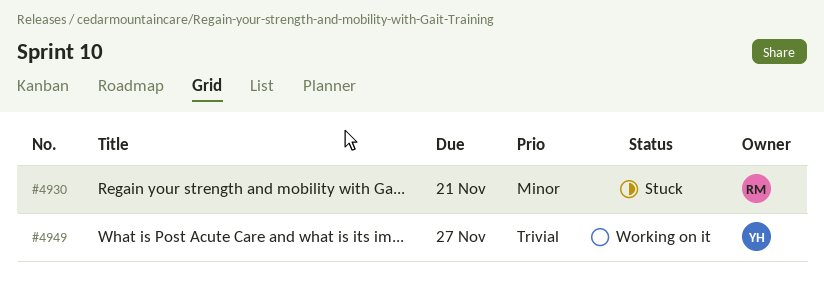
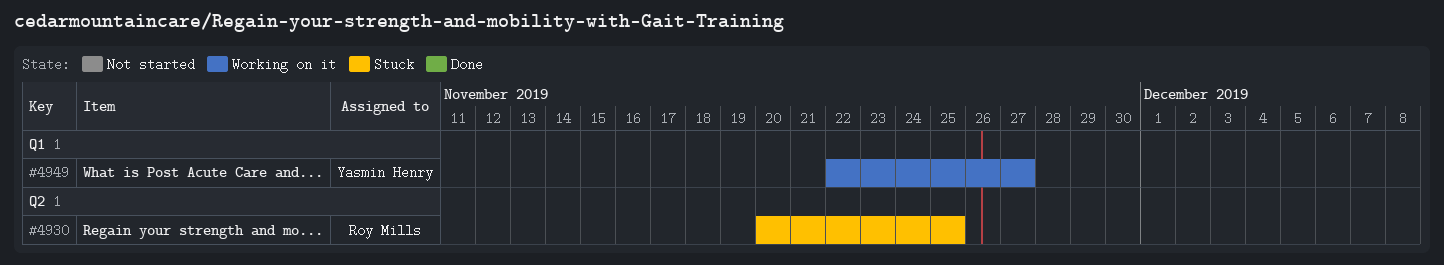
#4930, due: Nov 21 -> Nov 25

